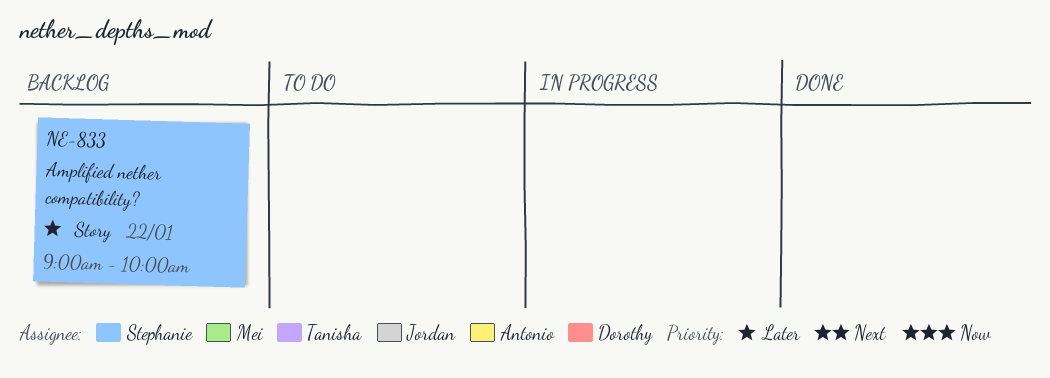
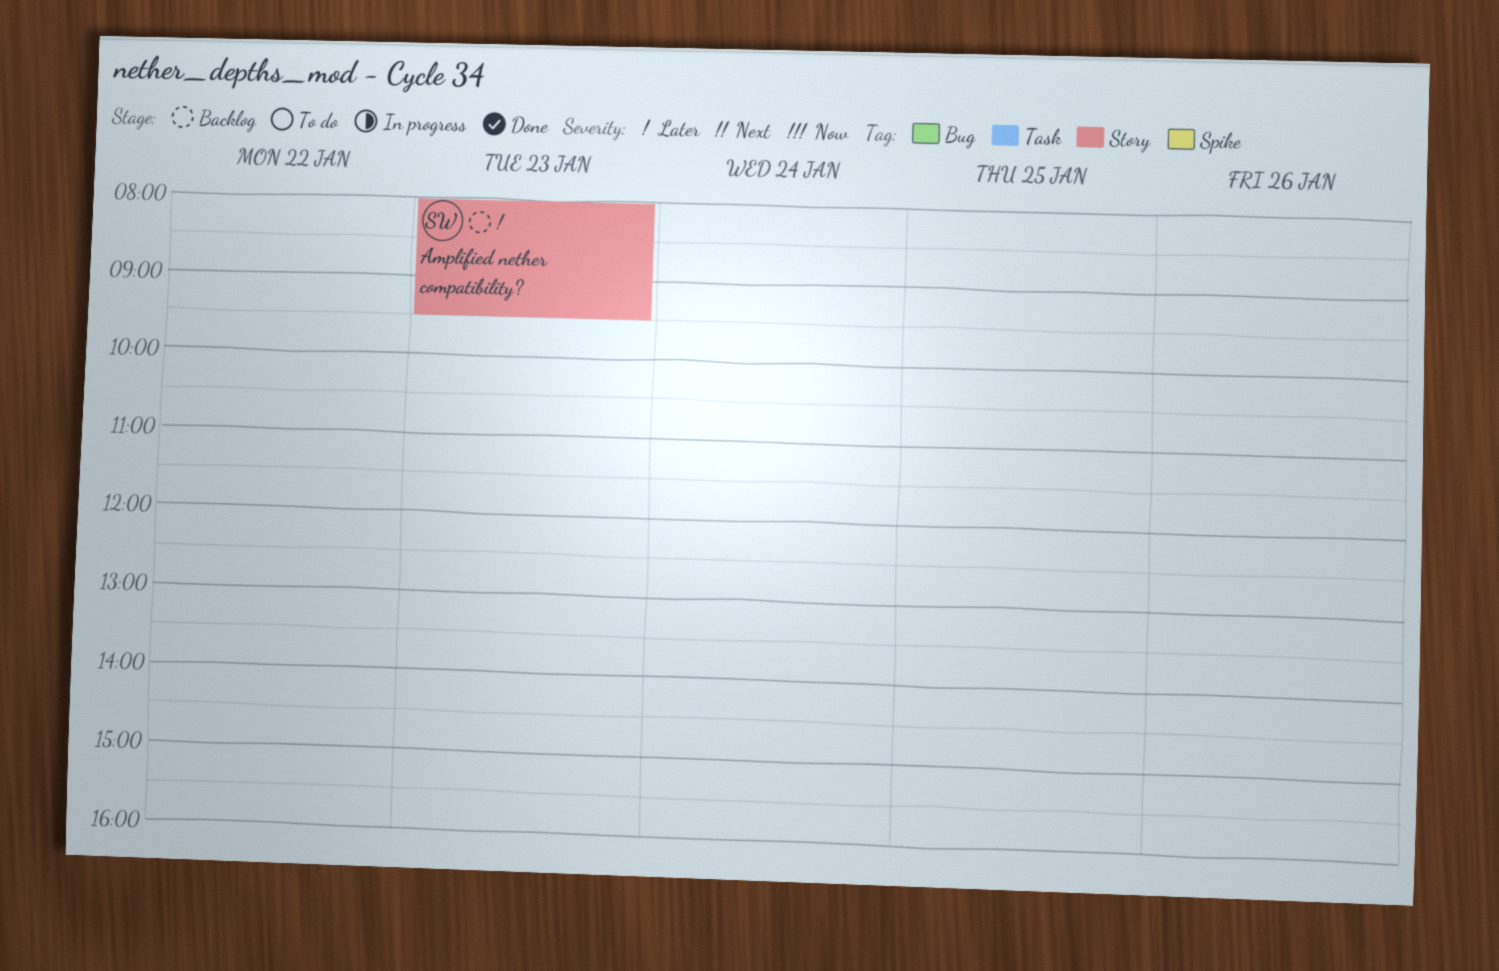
Amplified nether compatibility?, day: Jan 22 -> Jan 23
Amplified nether compatibility?, begins: 09:00 -> 08:00
Amplified nether compatibility?, ends: 10:00 -> 09:30

